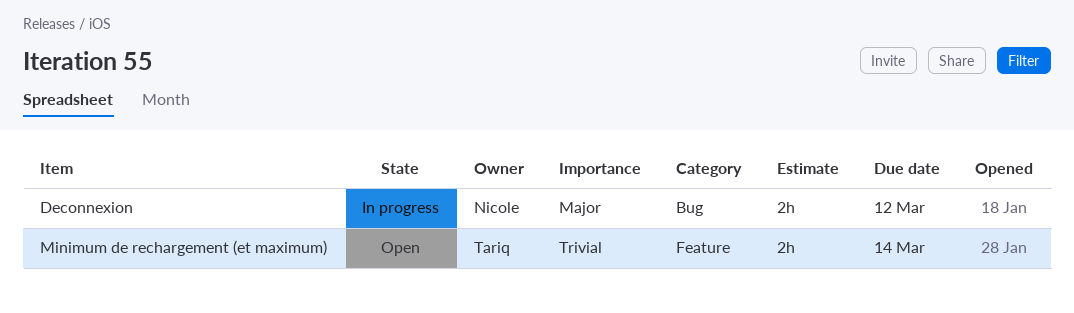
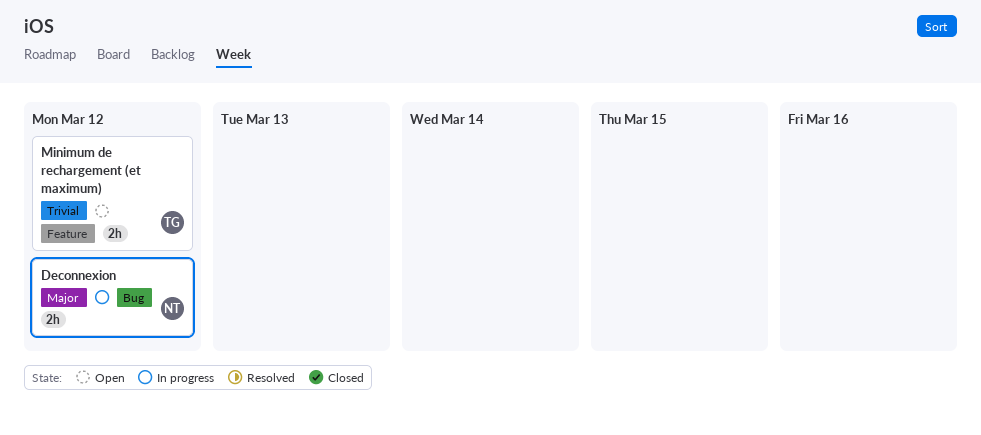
Minimum de rechargement (et maximum), due: Mar 14 -> Mar 12

